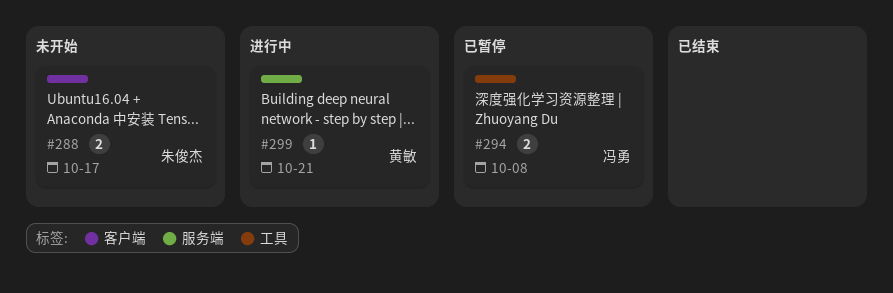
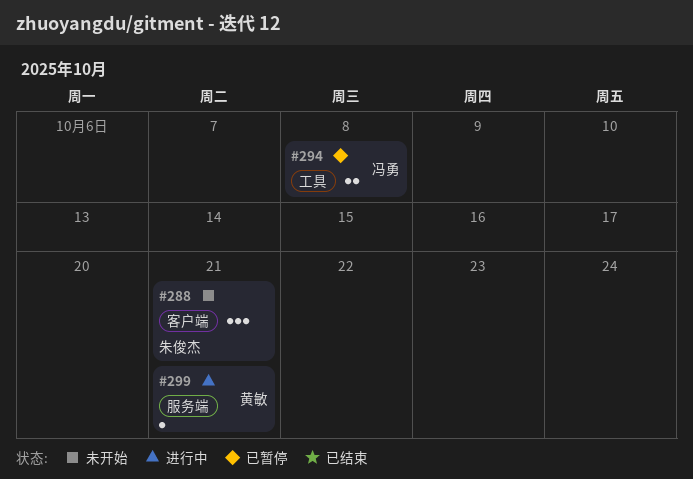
#288, estimate: 2 -> 3
#288, due: Oct 17 -> Oct 21

